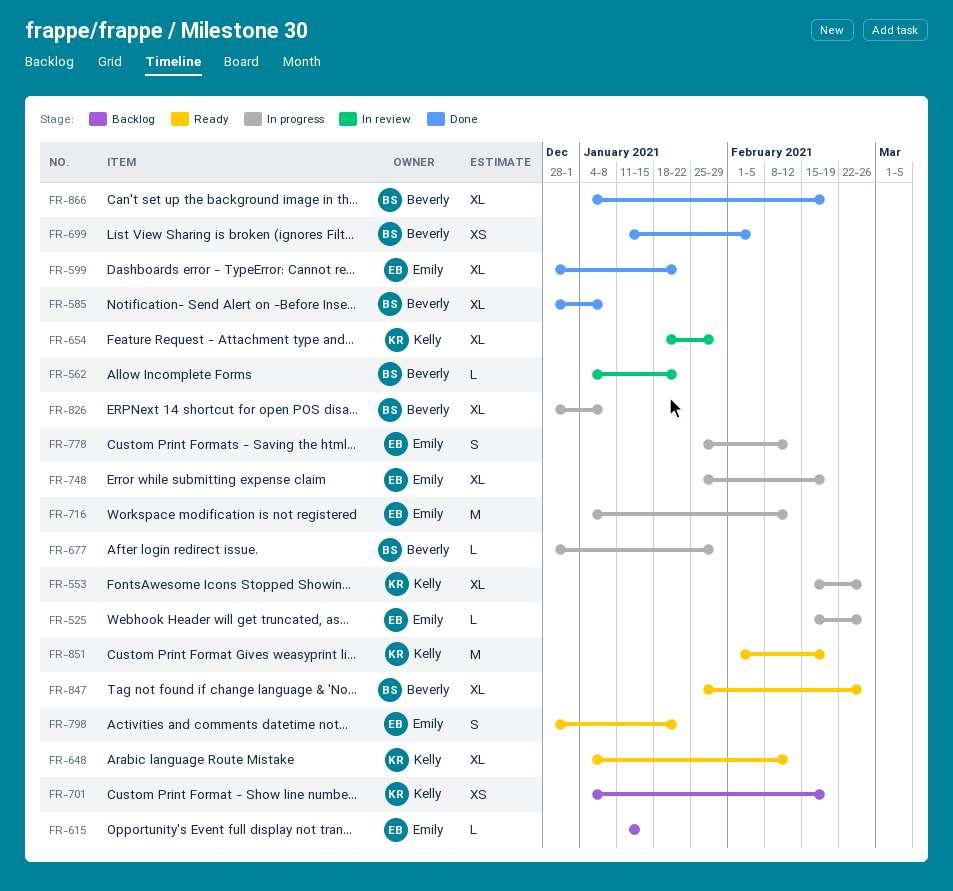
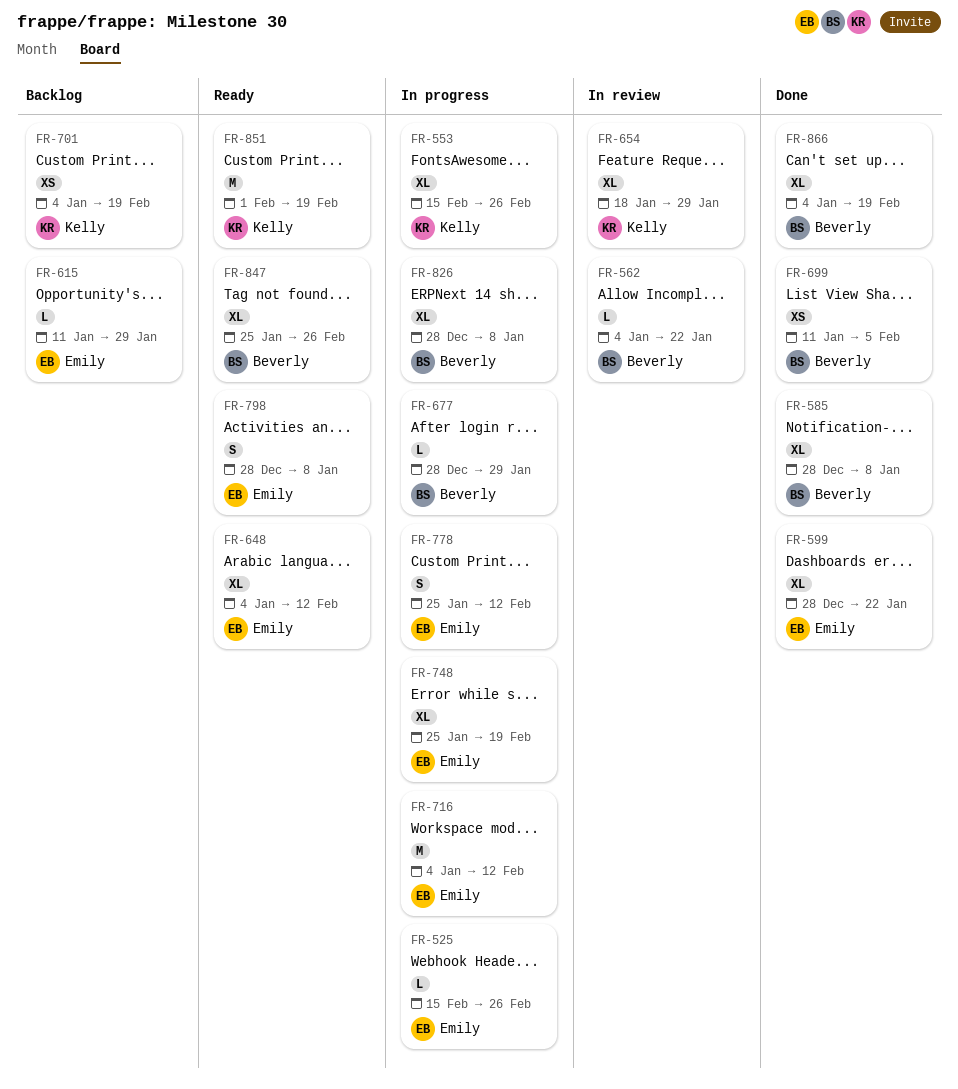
FR-615, due: Jan 15 -> Jan 29
FR-648, owner: Kelly -> Emily
FR-798, due: Jan 22 -> Jan 8

